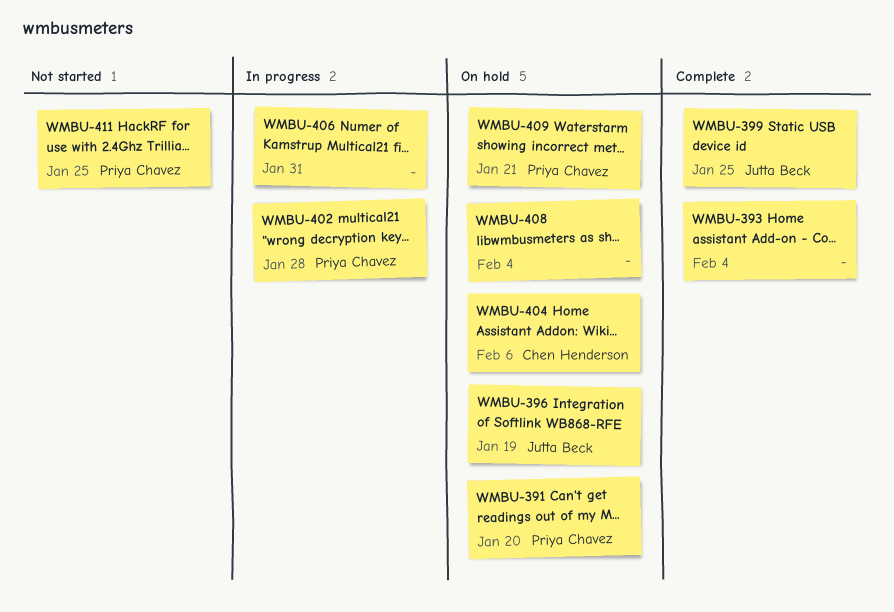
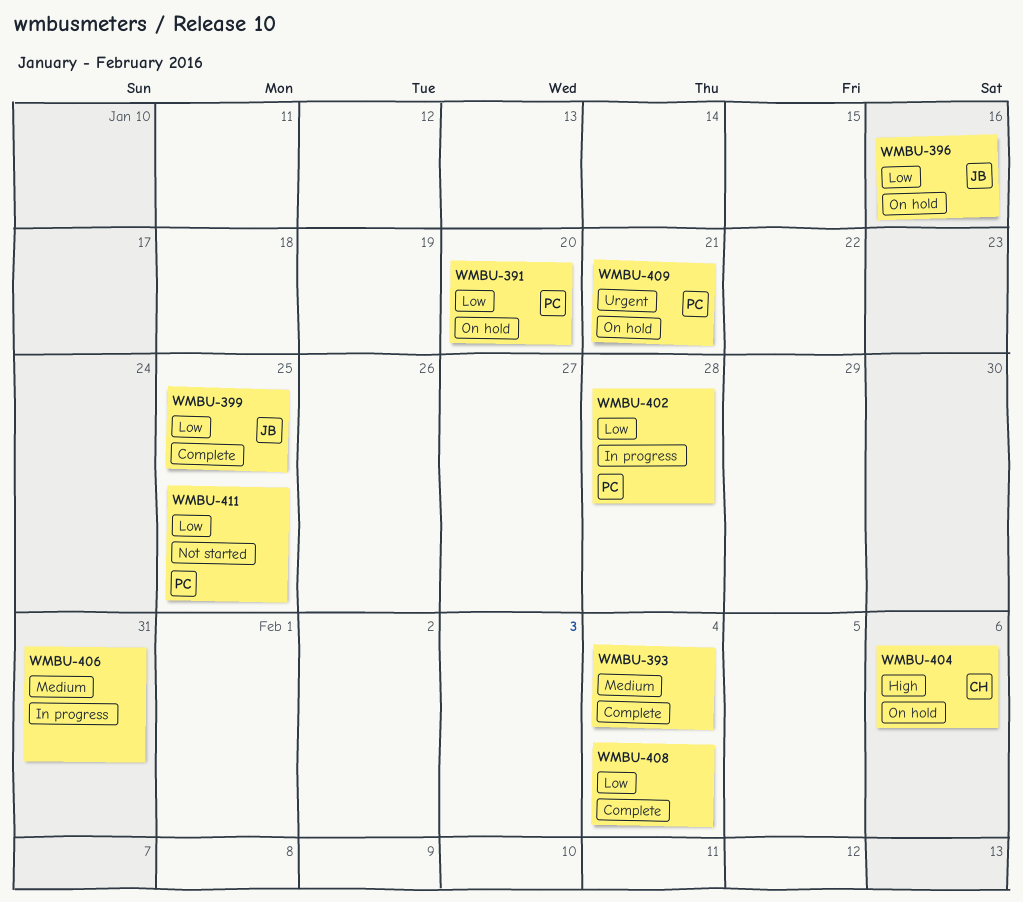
WMBU-396, due: Jan 19 -> Jan 16
WMBU-408, status: On hold -> Complete

